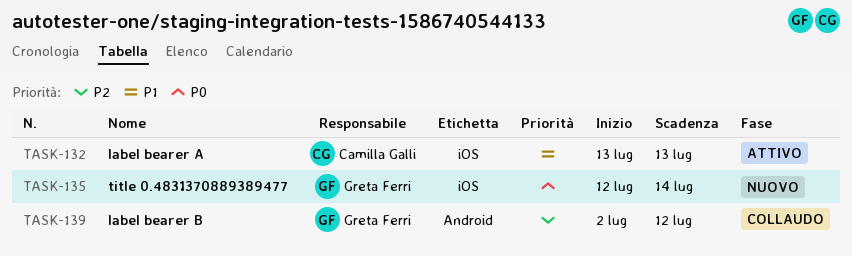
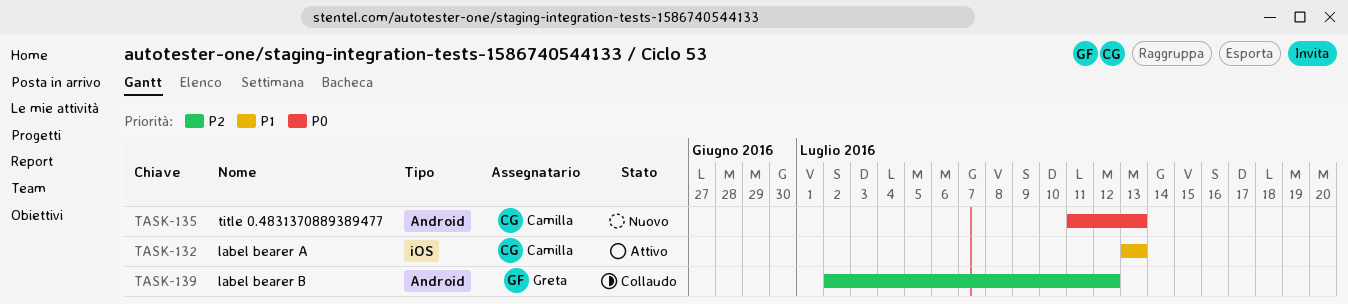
TASK-135, owner: Greta Ferri -> Camilla Galli
TASK-135, label: iOS -> Android
TASK-135, start: Jul 12 -> Jul 11
TASK-135, due: Jul 14 -> Jul 13

